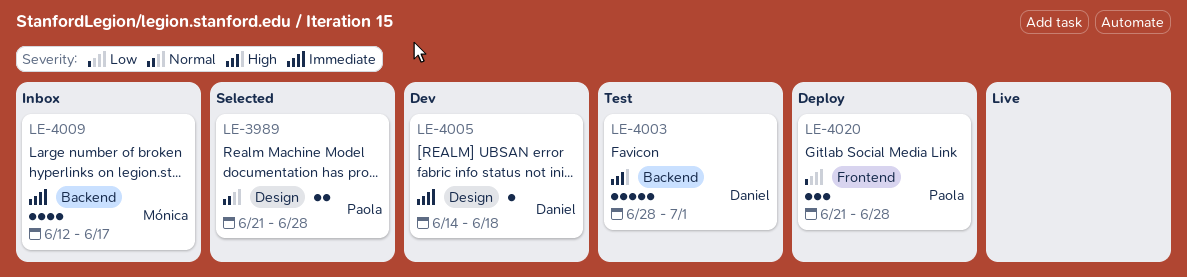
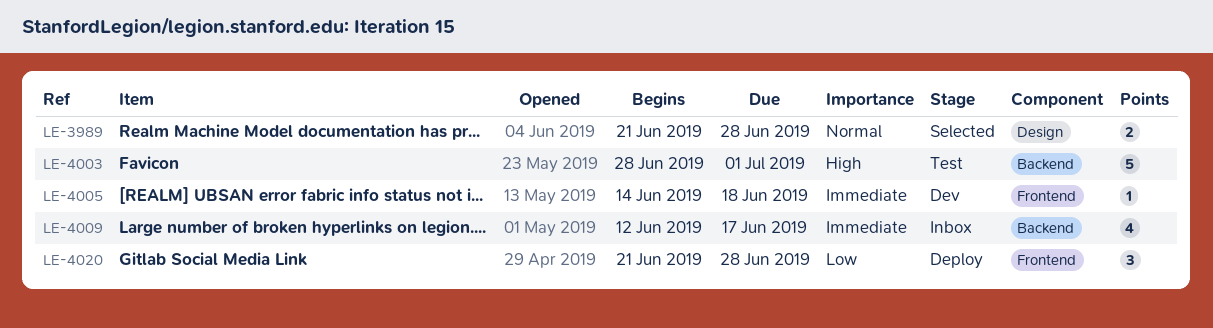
LE-4005, label: Design -> Frontend

